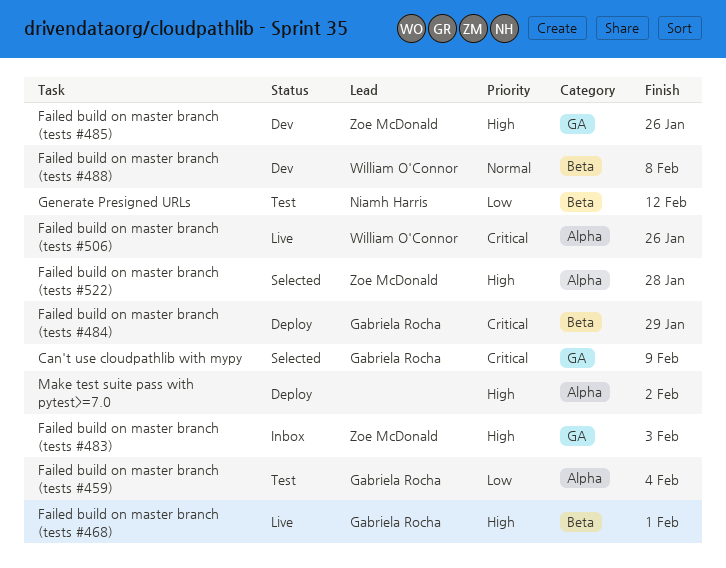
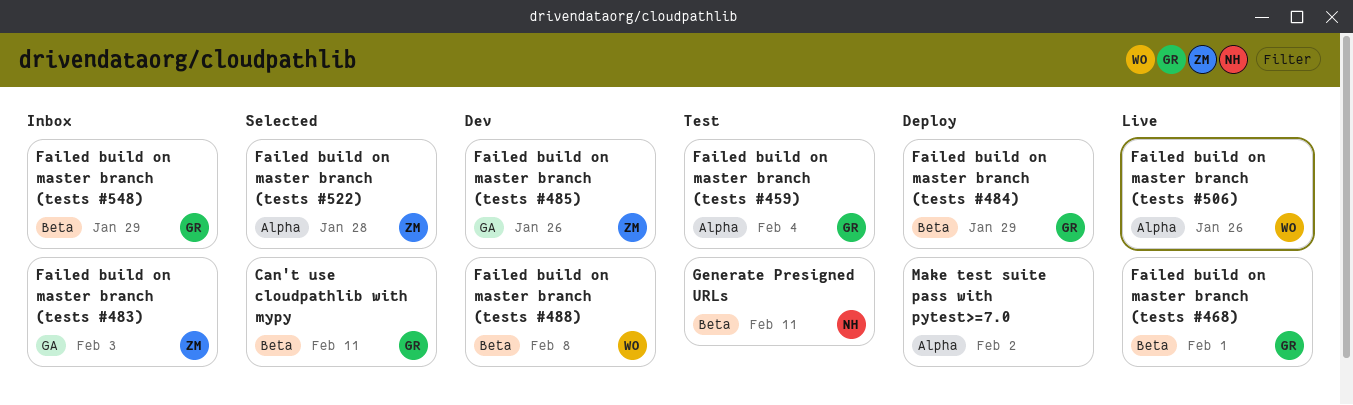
Can't use cloudpathlib with mypy, label: GA -> Beta
Can't use cloudpathlib with mypy, due: Feb 9 -> Feb 11
Failed build on master branch (tests #548): none -> present
Generate Presigned URLs, due: Feb 12 -> Feb 11

